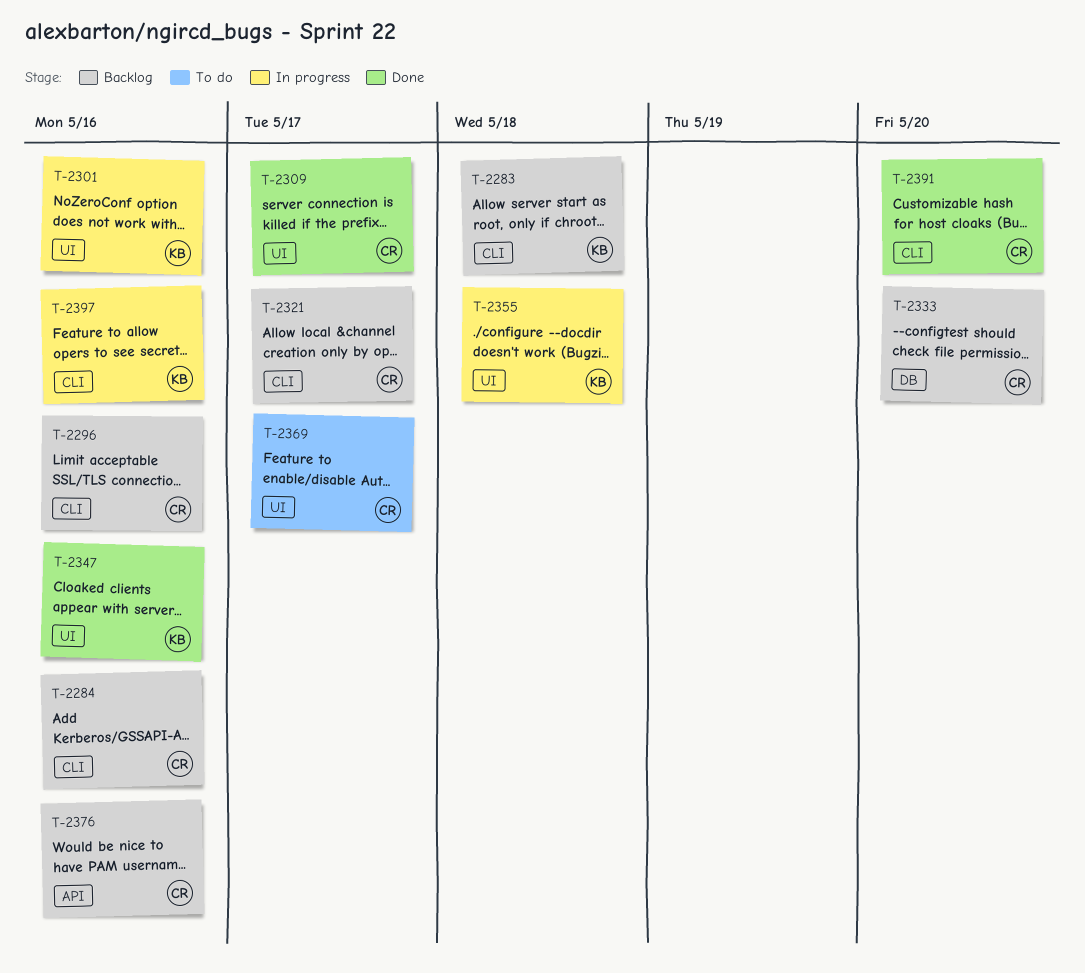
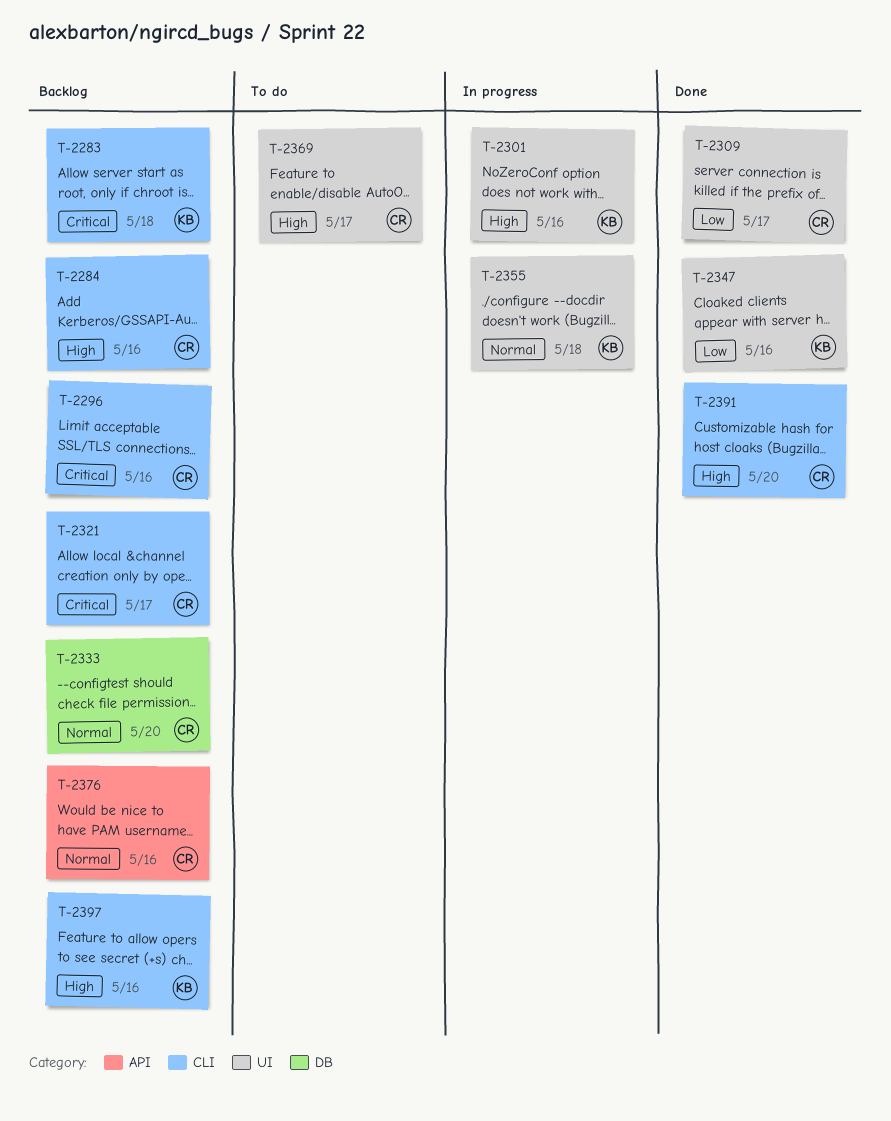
T-2397, status: In progress -> Backlog

